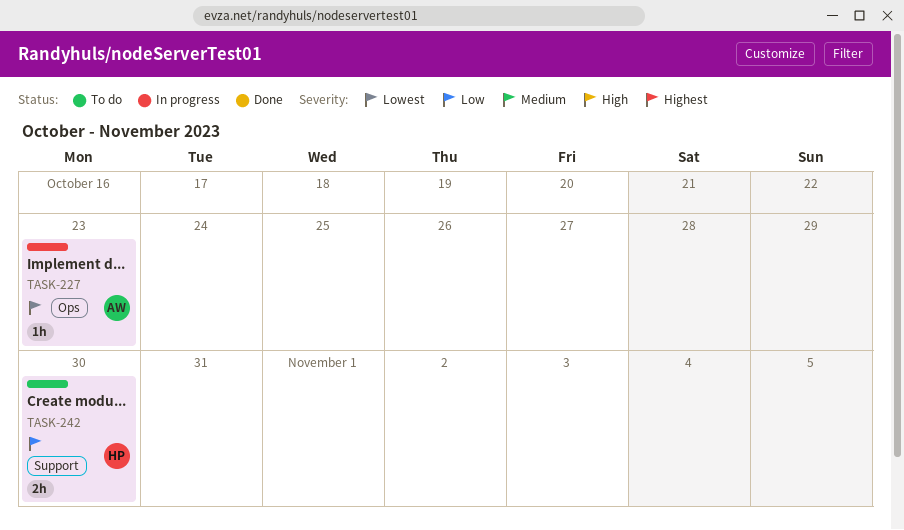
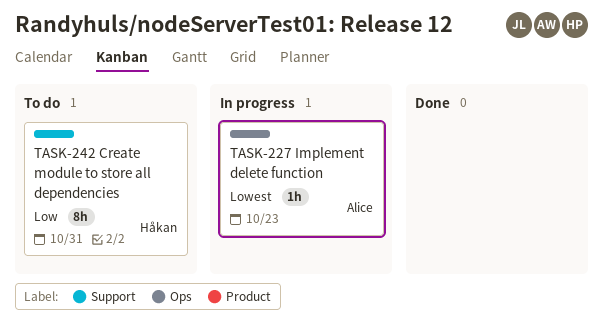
TASK-242, estimate: 2h -> 8h
TASK-242, due: Oct 30 -> Oct 31

